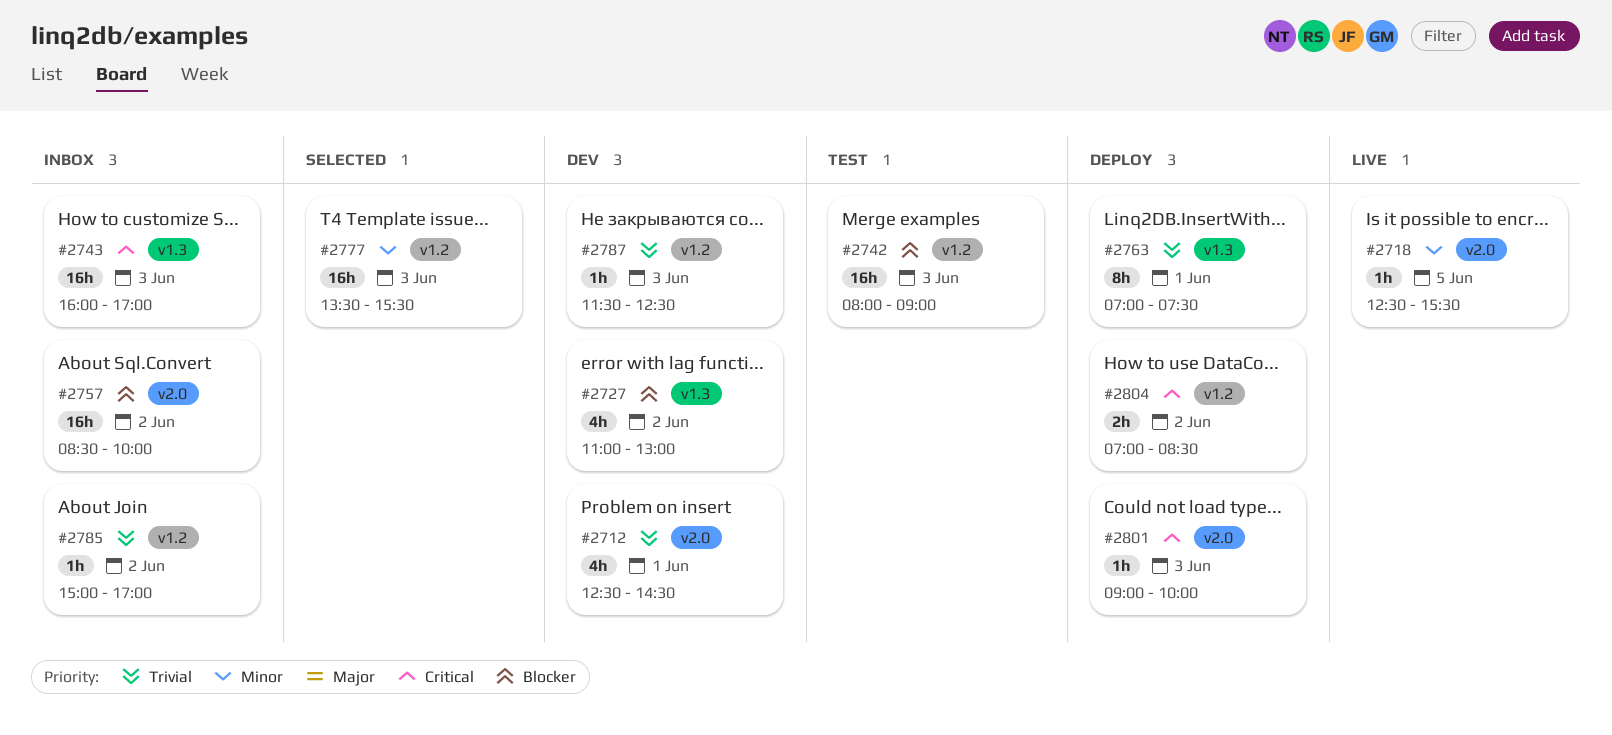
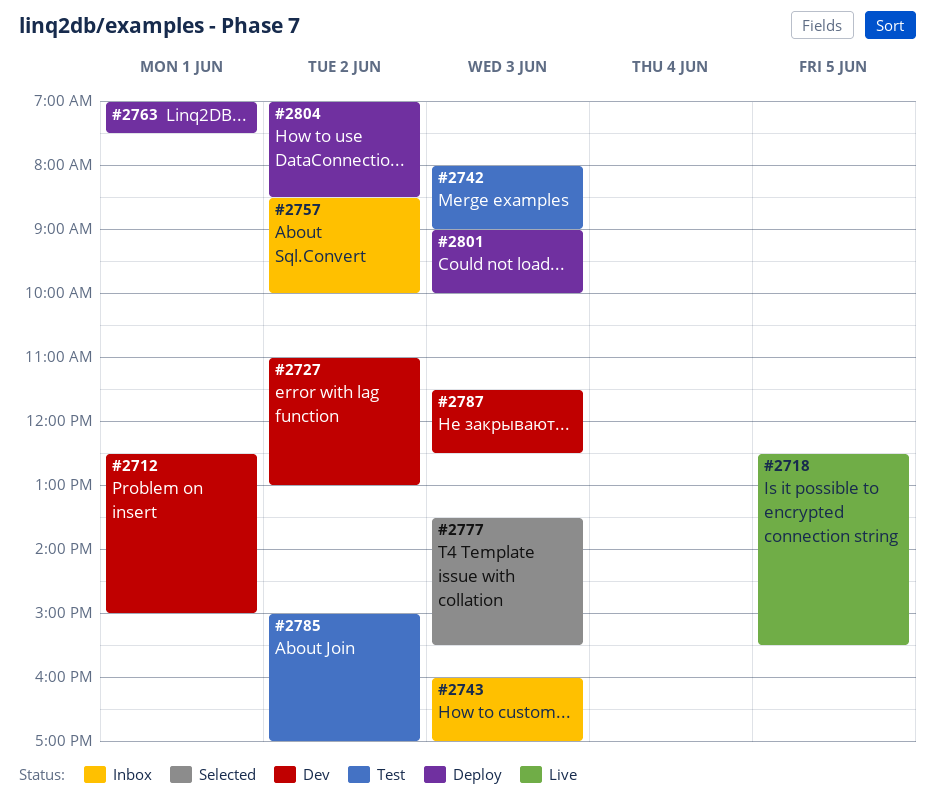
#2712, ends: 14:30 -> 15:00
#2785, status: Inbox -> Test

